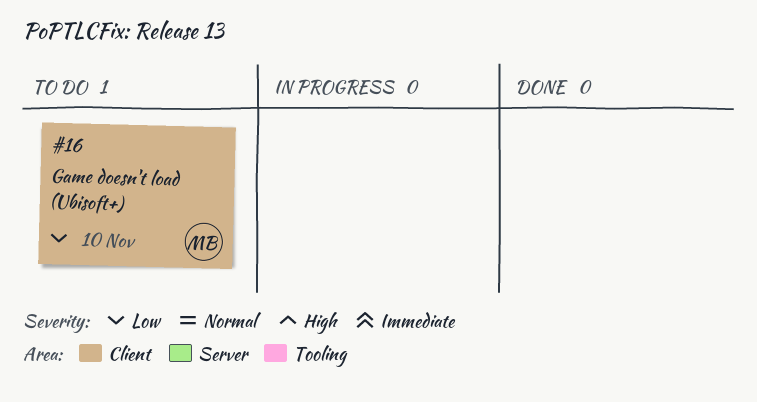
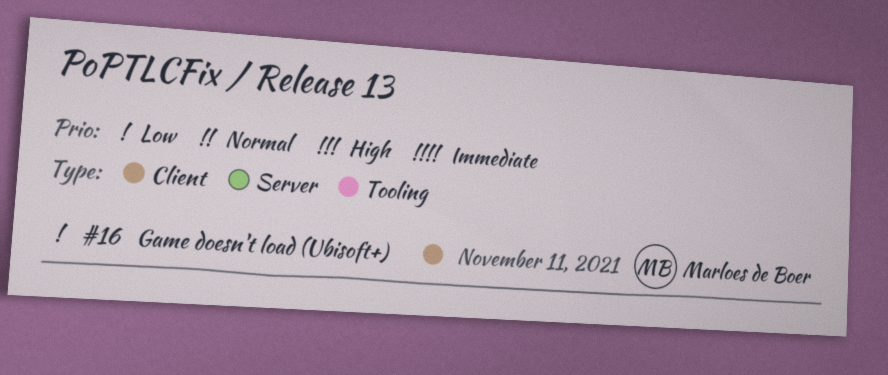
#16, due: Nov 10 -> Nov 11

